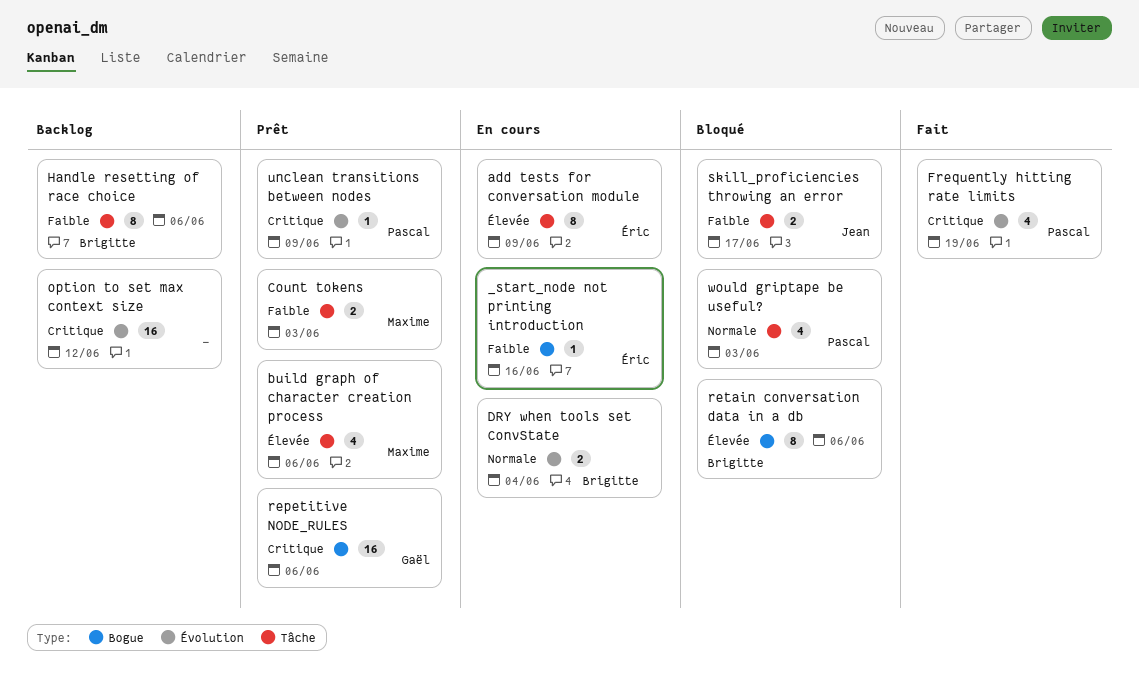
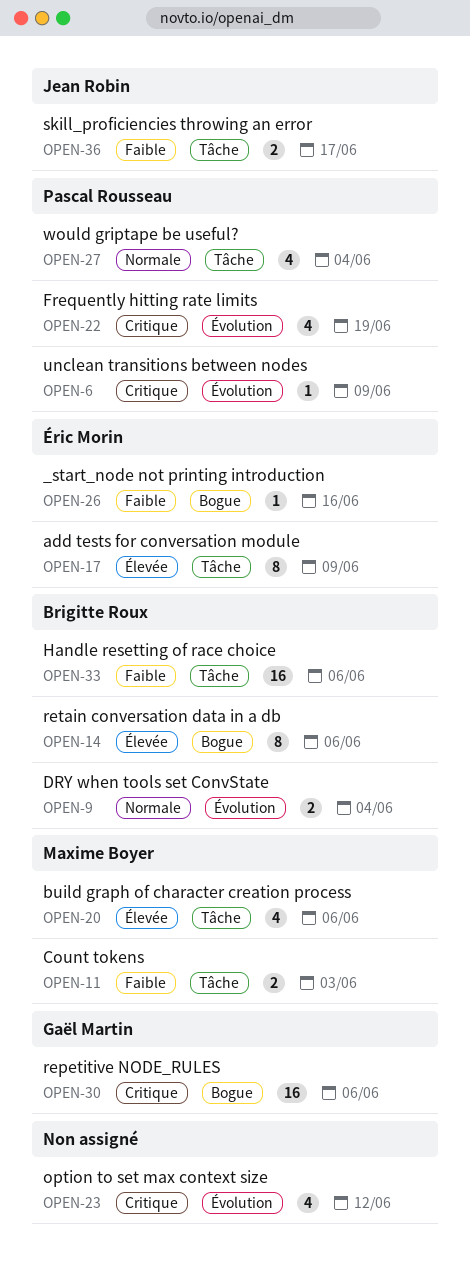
Handle resetting of race choice, estimate: 8 -> 16
option to set max context size, estimate: 16 -> 4
would griptape be useful?, due: Jun 3 -> Jun 4

